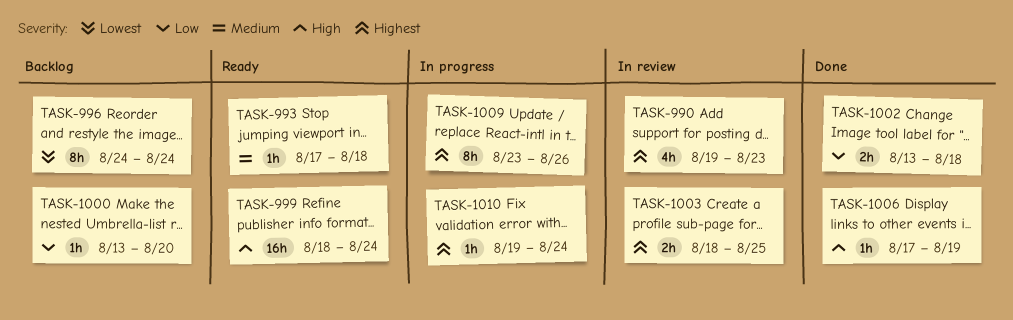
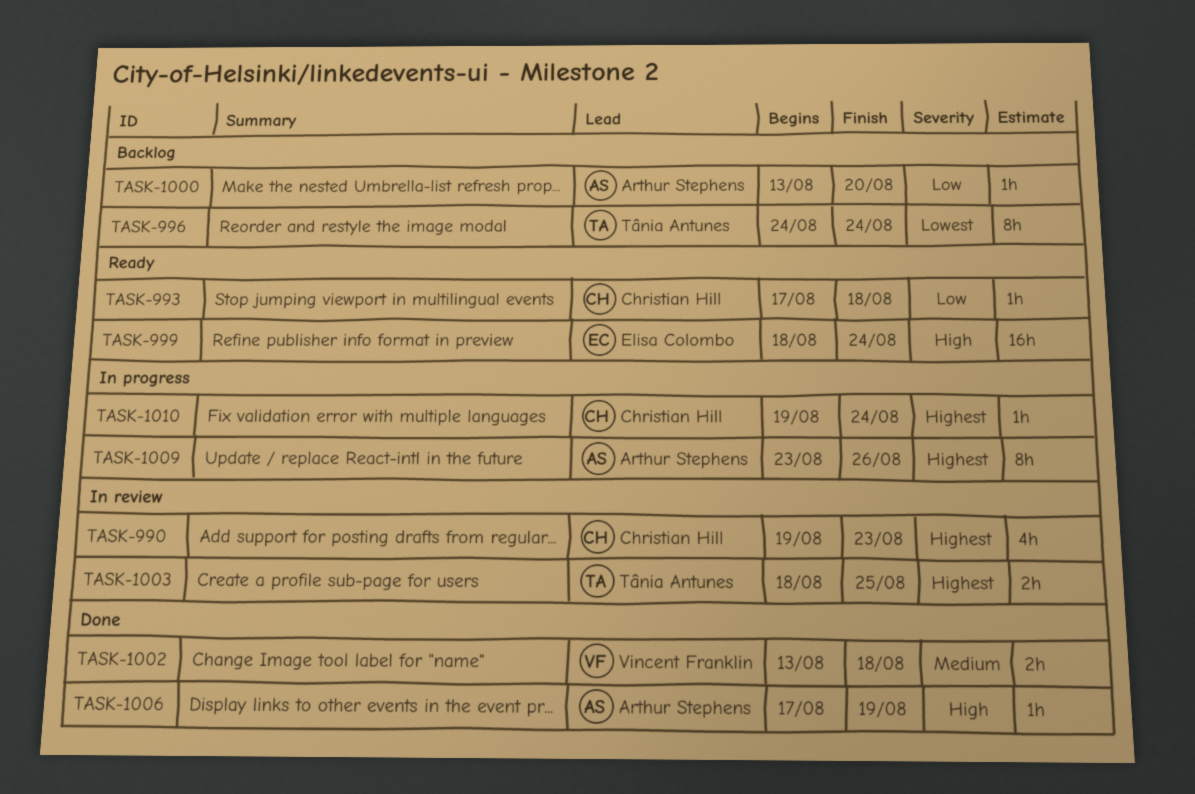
TASK-993, priority: Medium -> Low
TASK-1002, priority: Low -> Medium

